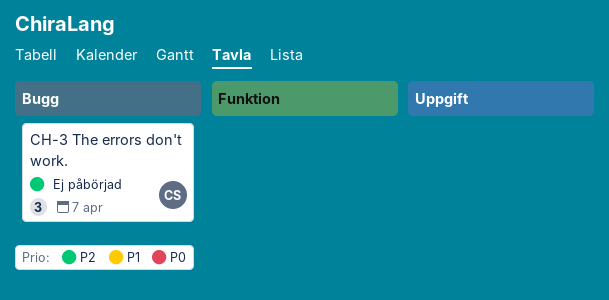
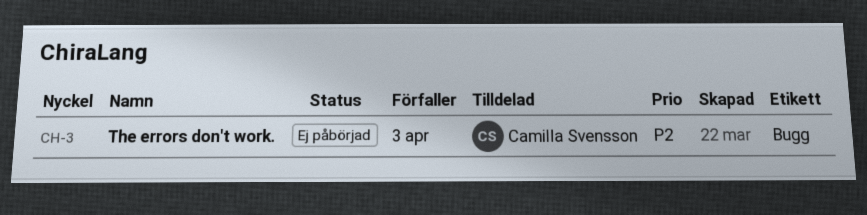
CH-3, due: Apr 7 -> Apr 3

